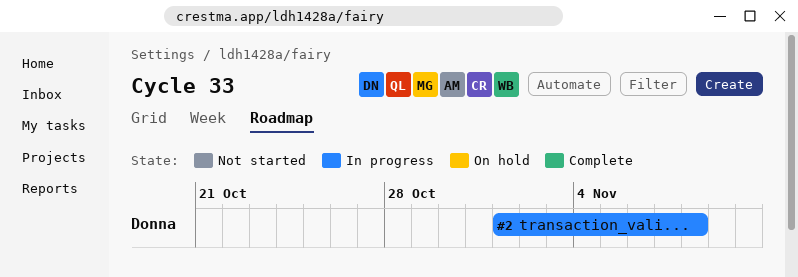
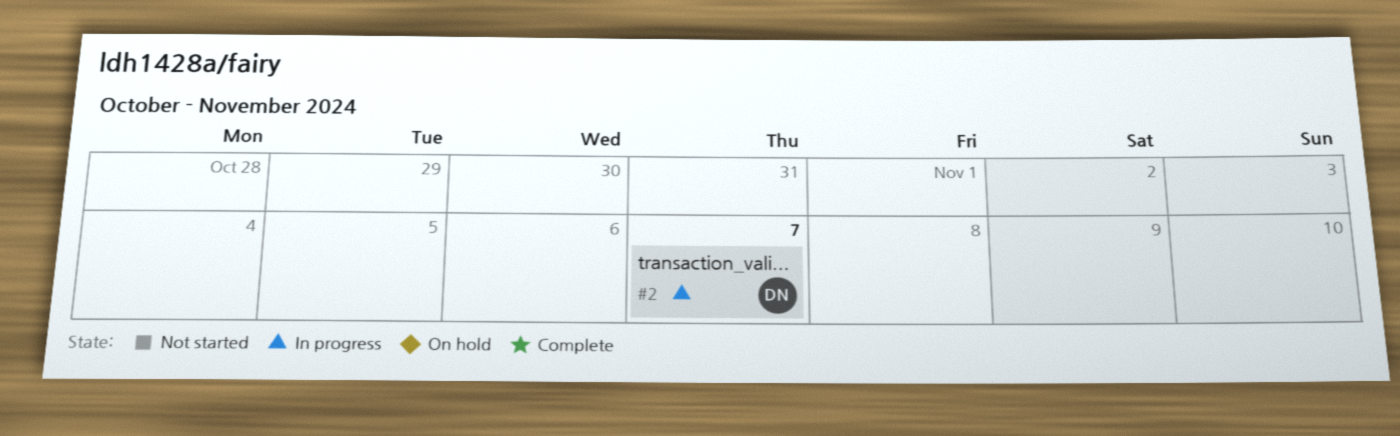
#2, due: Nov 8 -> Nov 7

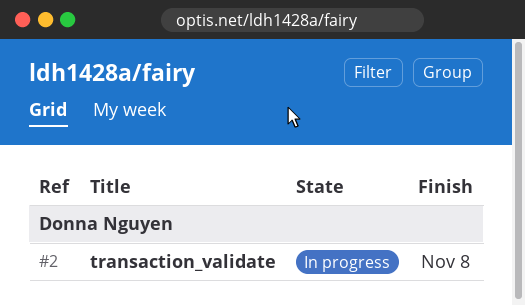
#2, due: Nov 7 -> Nov 8

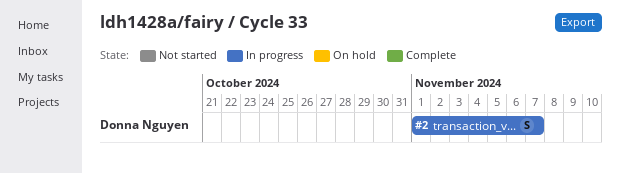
#2, due: Nov 8 -> Nov 7

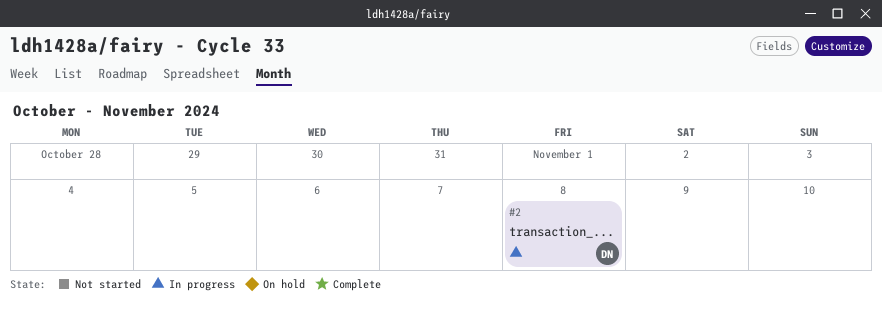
#2, due: Nov 7 -> Nov 8

